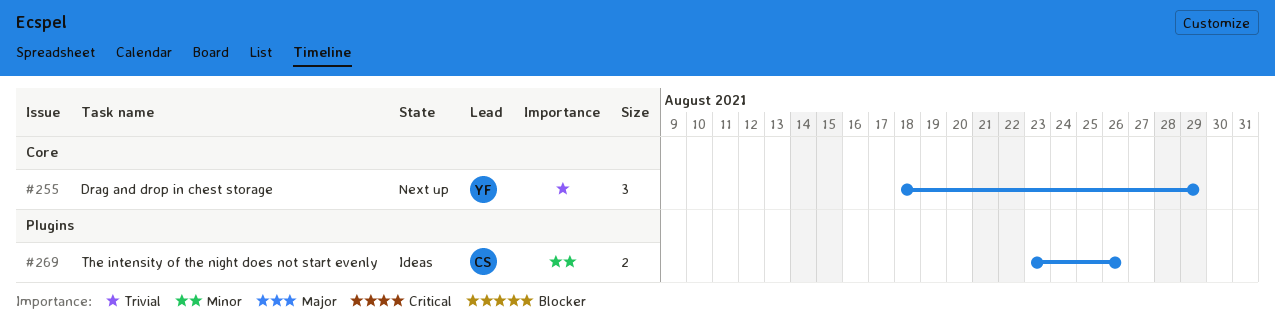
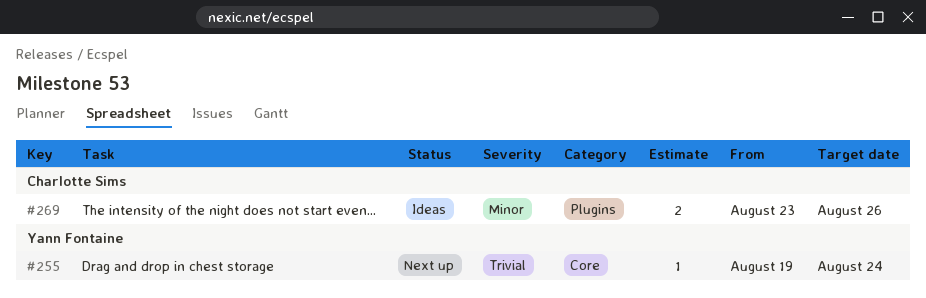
#255, estimate: 3 -> 1
#255, start: Aug 18 -> Aug 19
#255, due: Aug 29 -> Aug 24

